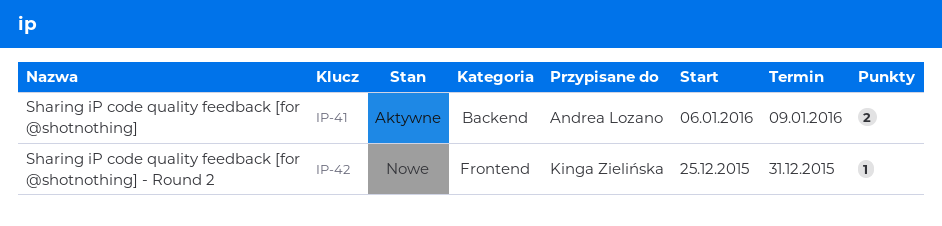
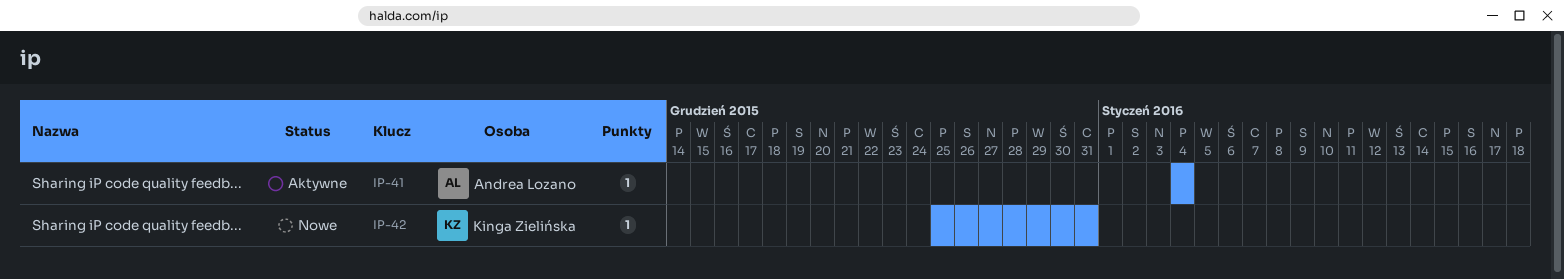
IP-41, estimate: 2 -> 1
IP-41, start: Jan 6 -> Jan 4
IP-41, due: Jan 9 -> Jan 4

